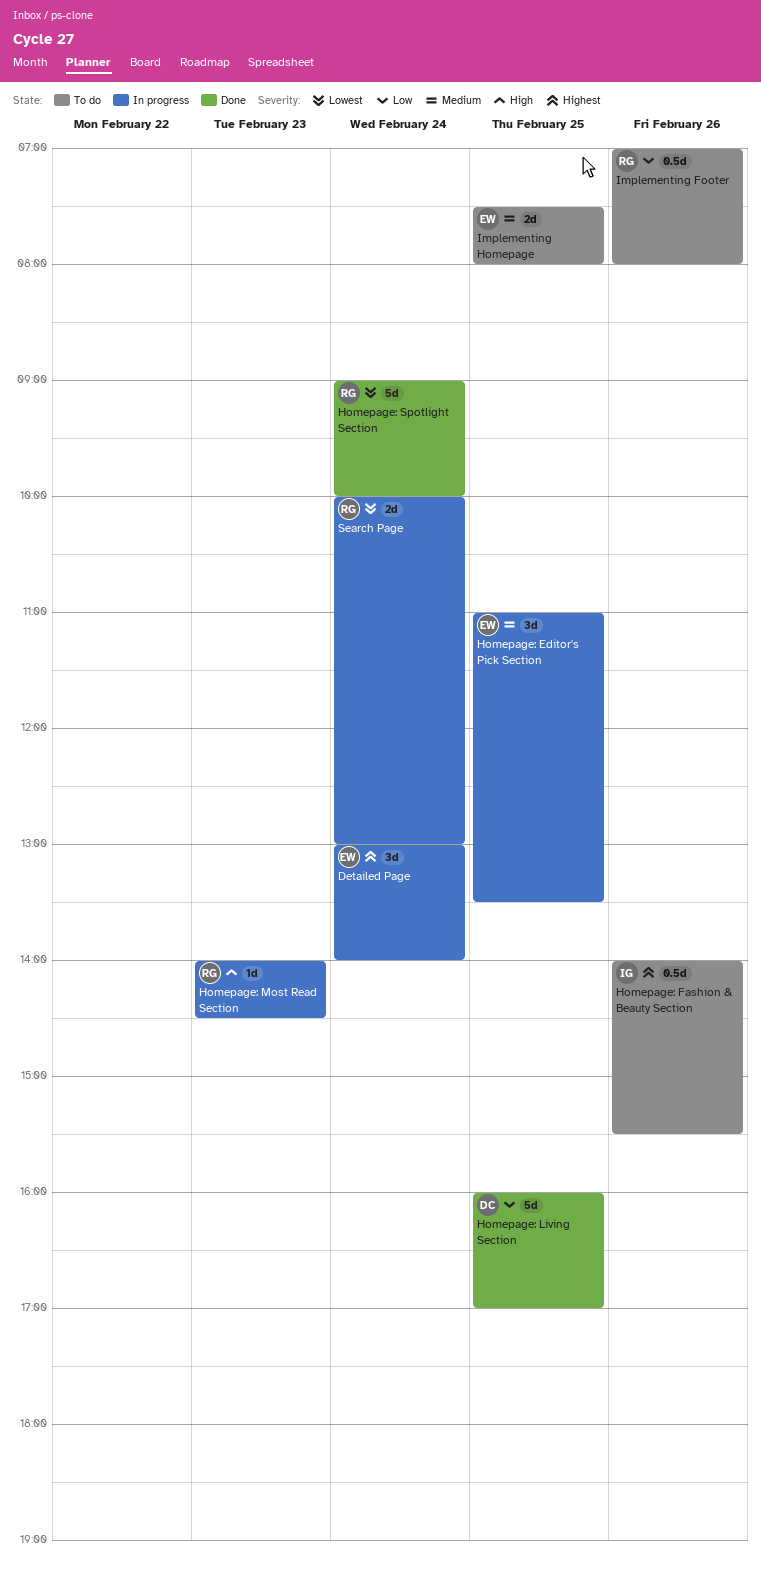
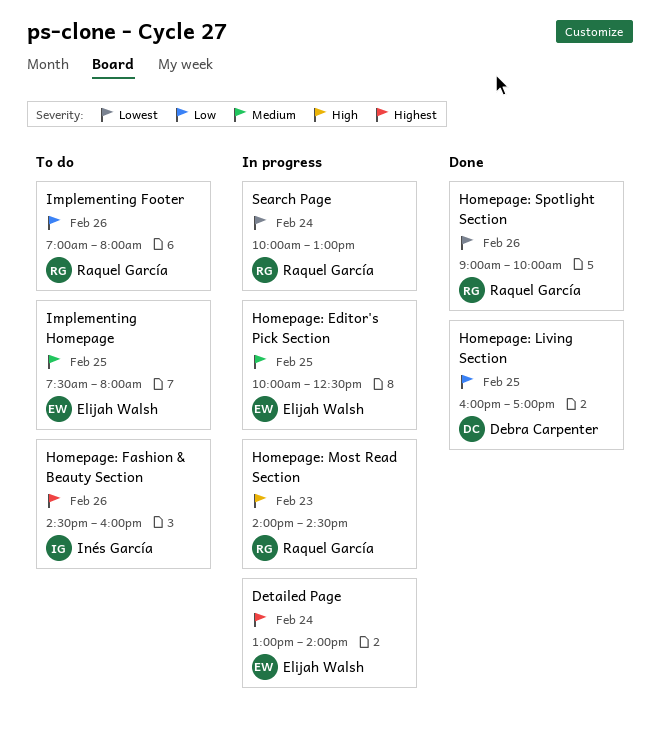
Homepage: Editor's Pick Section, begins: 11:00 -> 10:00
Homepage: Editor's Pick Section, ends: 13:30 -> 12:30
Homepage: Fashion & Beauty Section, begins: 14:00 -> 14:30
Homepage: Fashion & Beauty Section, ends: 15:30 -> 16:00
Homepage: Spotlight Section, day: Feb 24 -> Feb 26

